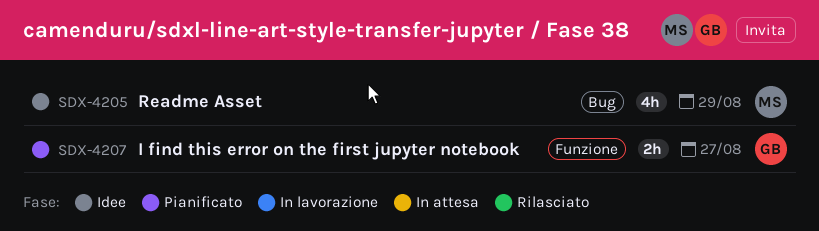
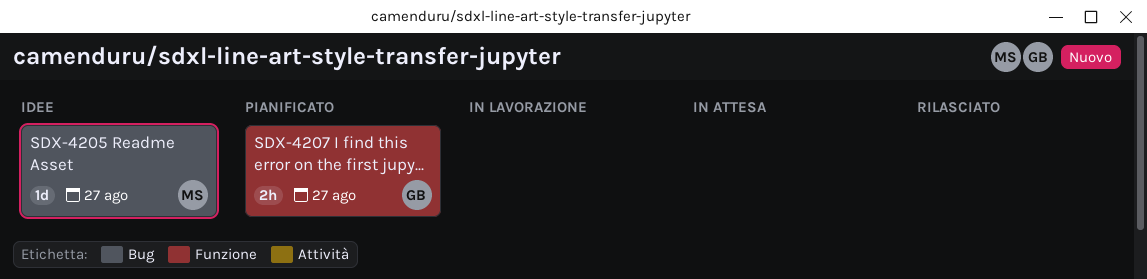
SDX-4205, estimate: 4h -> 1d
SDX-4205, due: Aug 29 -> Aug 27

